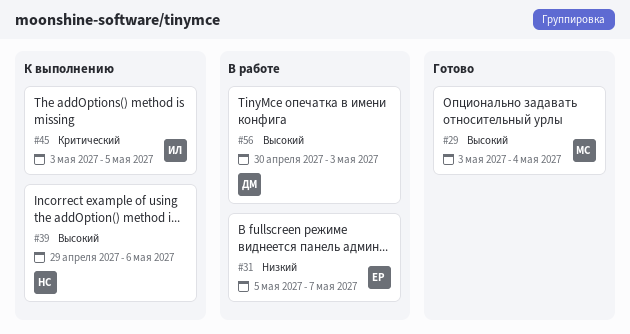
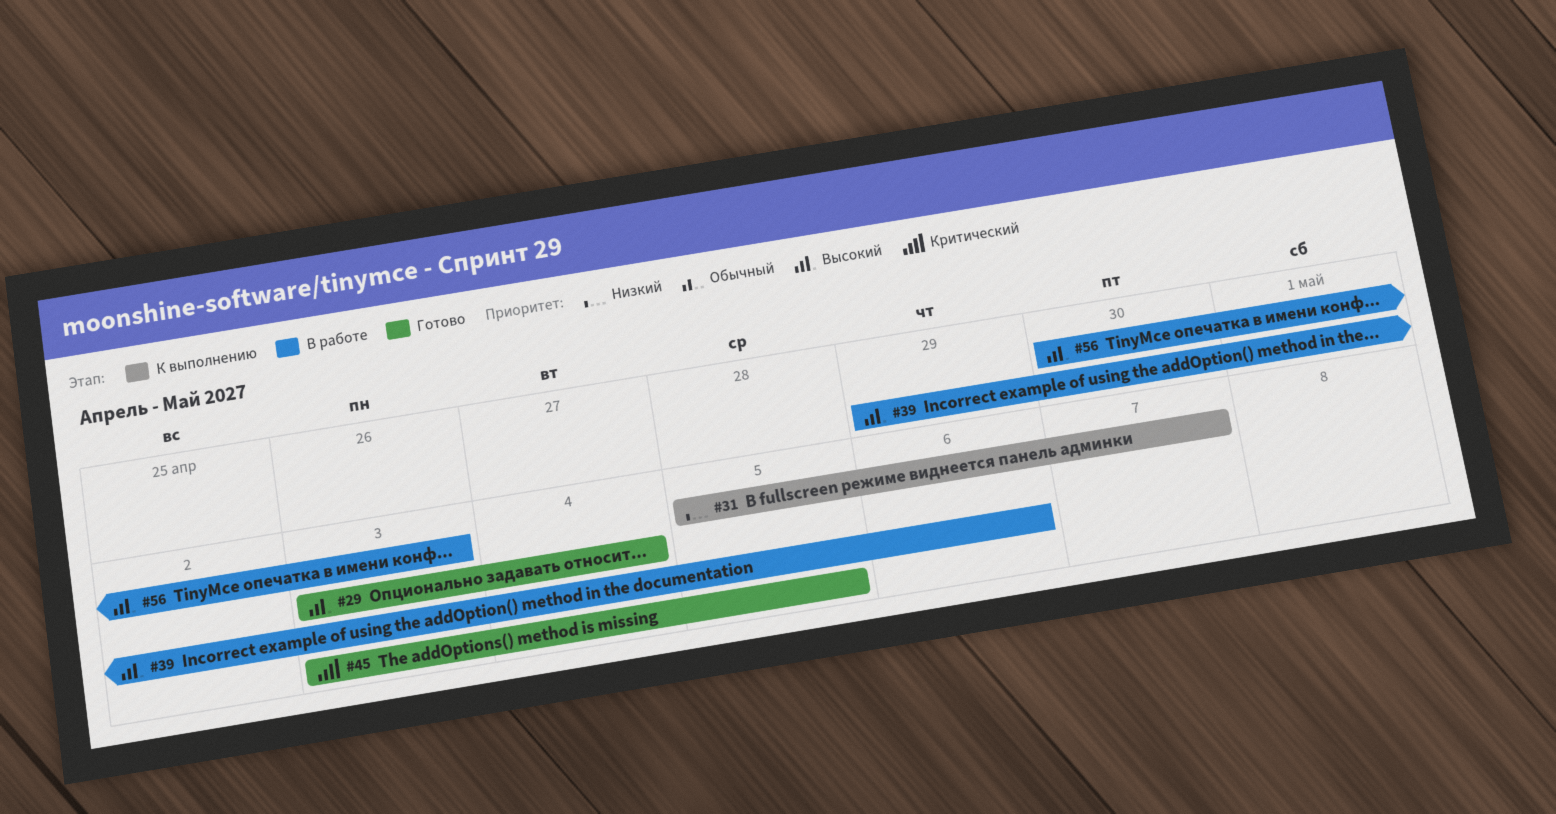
#31, status: В работе -> К выполнению
#39, status: К выполнению -> В работе
#45, status: К выполнению -> Готово

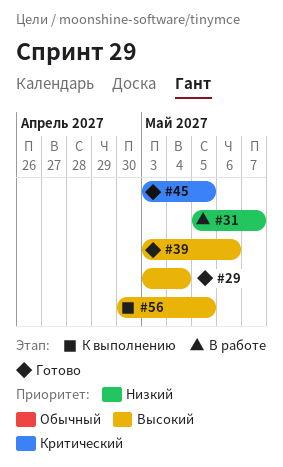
#31, status: К выполнению -> В работе
#39, status: В работе -> Готово
#39, start: Apr 29 -> May 3
#56, status: В работе -> К выполнению
#56, due: May 3 -> May 5

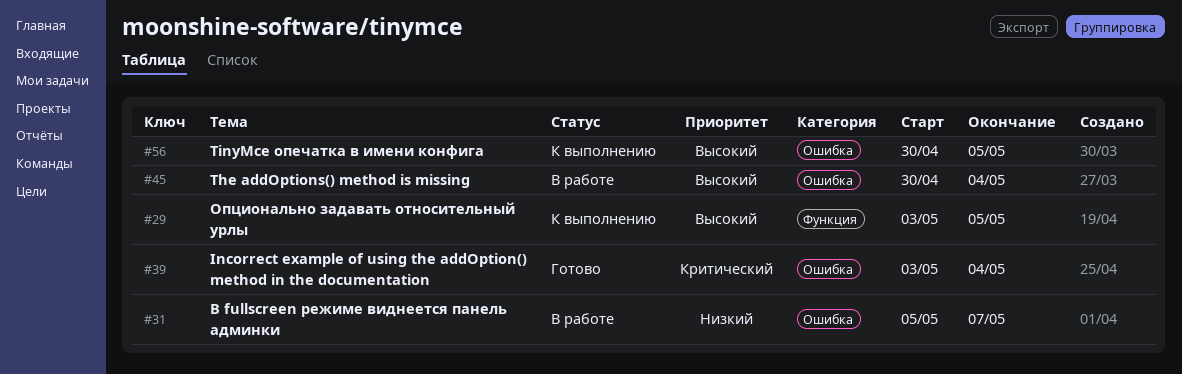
#29, status: Готово -> К выполнению
#29, due: May 4 -> May 5
#39, priority: Высокий -> Критический
#39, due: May 6 -> May 4
#45, status: Готово -> В работе
#45, priority: Критический -> Высокий
#45, start: May 3 -> Apr 30
#45, due: May 5 -> May 4

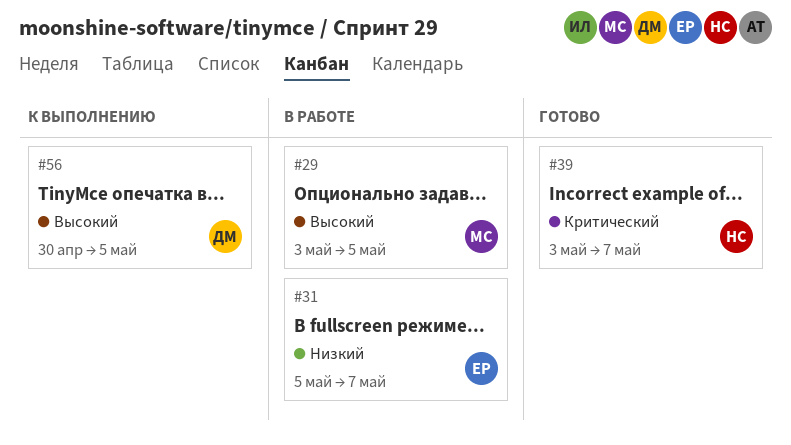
#29, status: К выполнению -> В работе
#39, due: May 4 -> May 7
#45: present -> none

